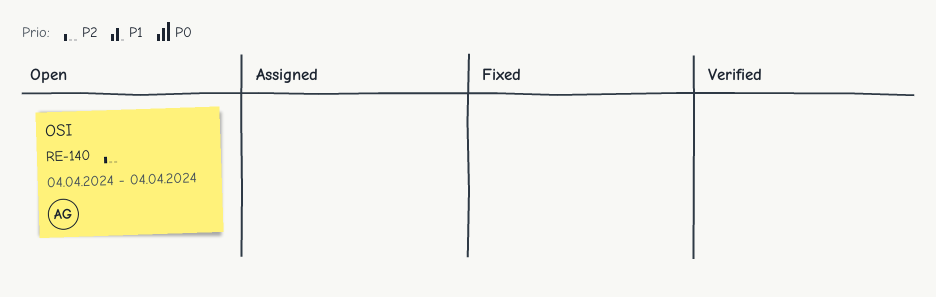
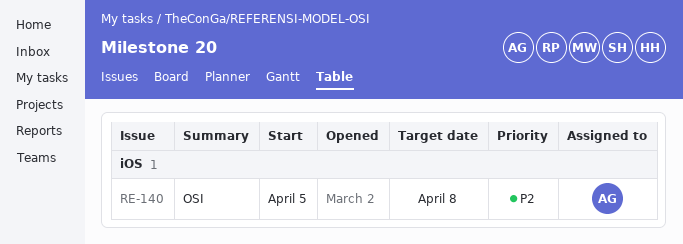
RE-140, start: Apr 4 -> Apr 5
RE-140, due: Apr 4 -> Apr 8

